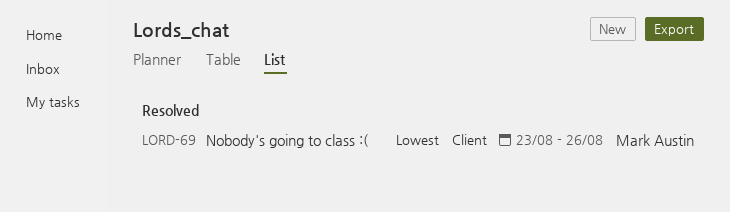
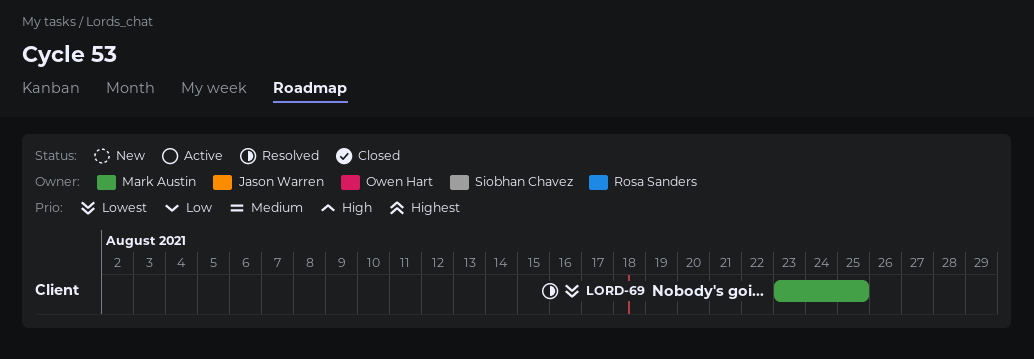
LORD-69, due: Aug 26 -> Aug 25

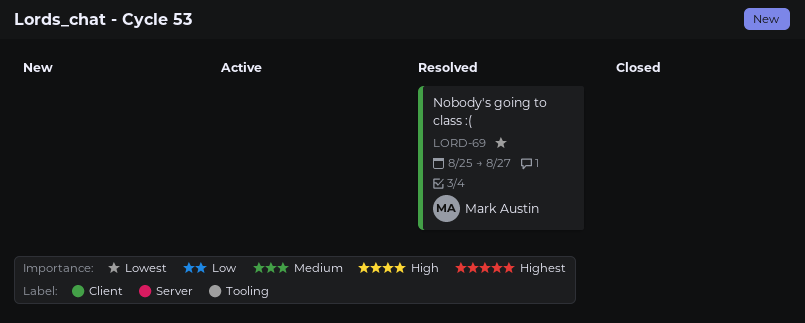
LORD-69, start: Aug 23 -> Aug 25
LORD-69, due: Aug 25 -> Aug 27

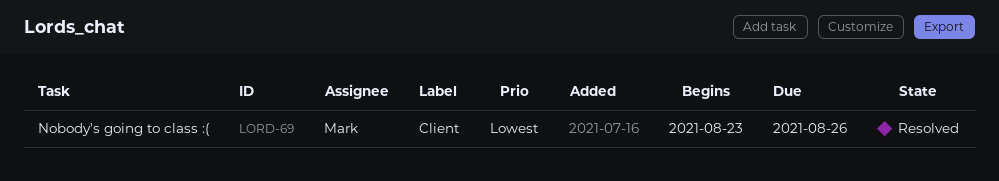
LORD-69, start: Aug 25 -> Aug 23
LORD-69, due: Aug 27 -> Aug 26

